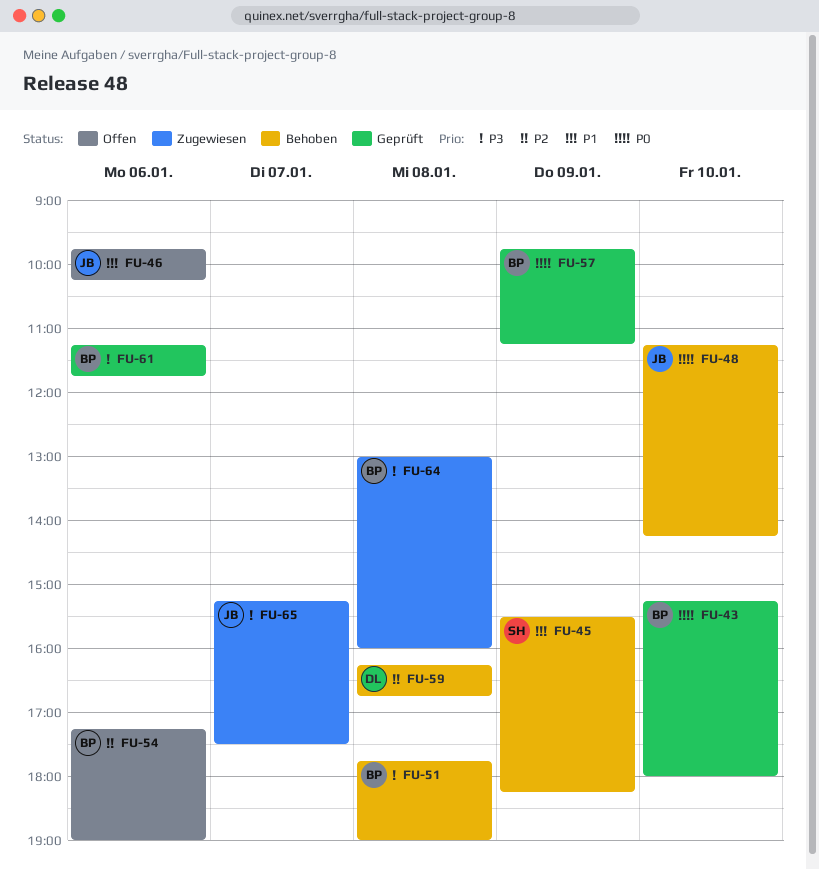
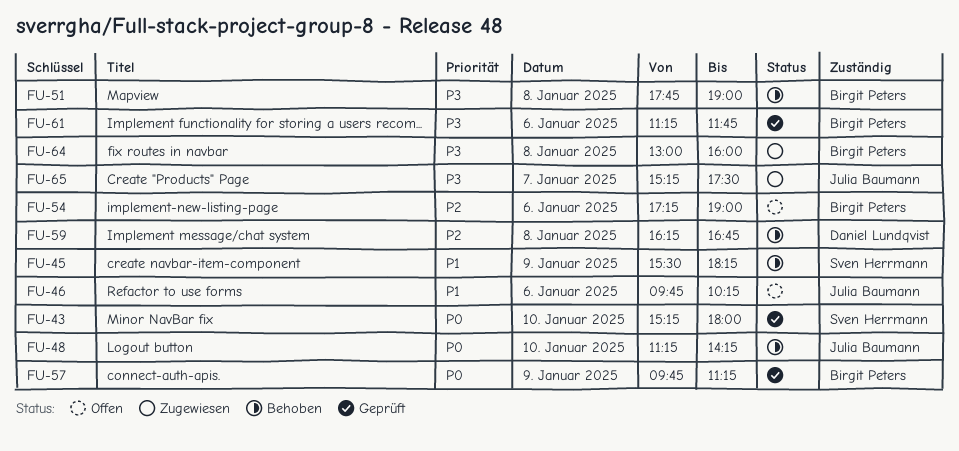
FU-43, owner: Birgit Peters -> Sven Herrmann

